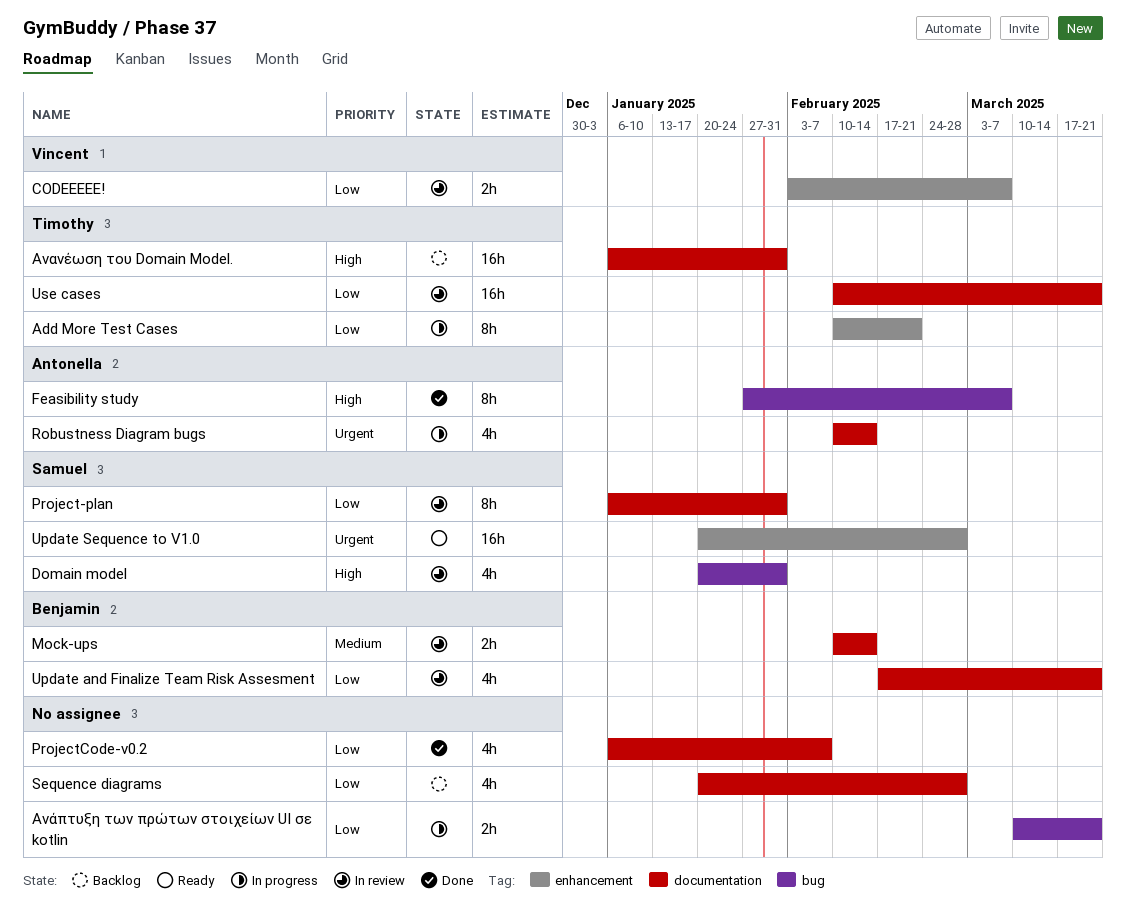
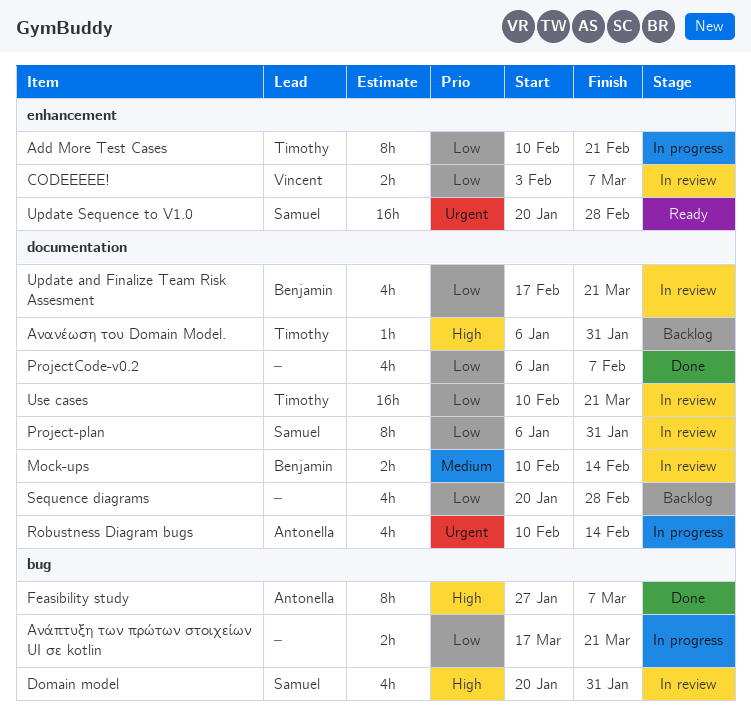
Ανάπτυξη των πρώτων στοιχείων UI σε kotlin, start: Mar 10 -> Mar 17
Ανανέωση του Domain Model., estimate: 16h -> 1h

